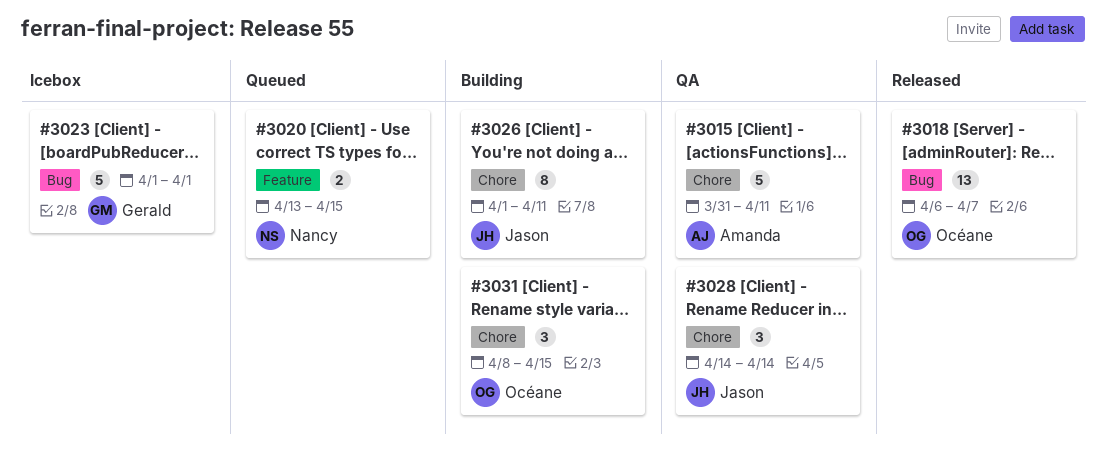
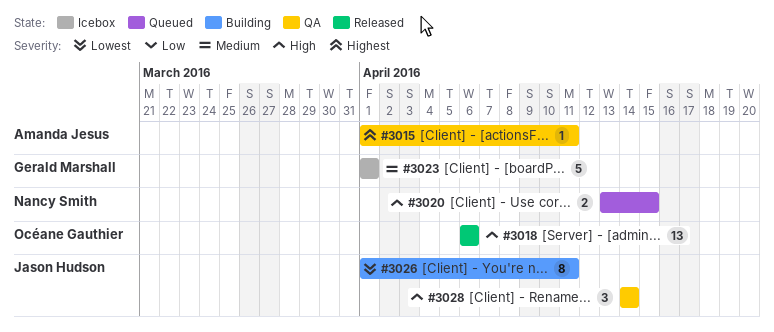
#3015, estimate: 5 -> 1
#3015, start: Mar 31 -> Apr 1
#3018, due: Apr 7 -> Apr 6
#3031: present -> none

